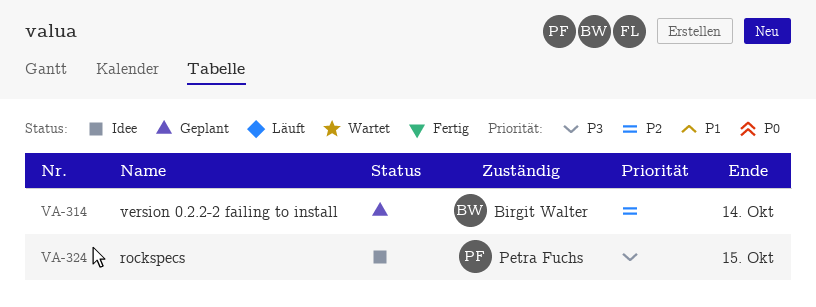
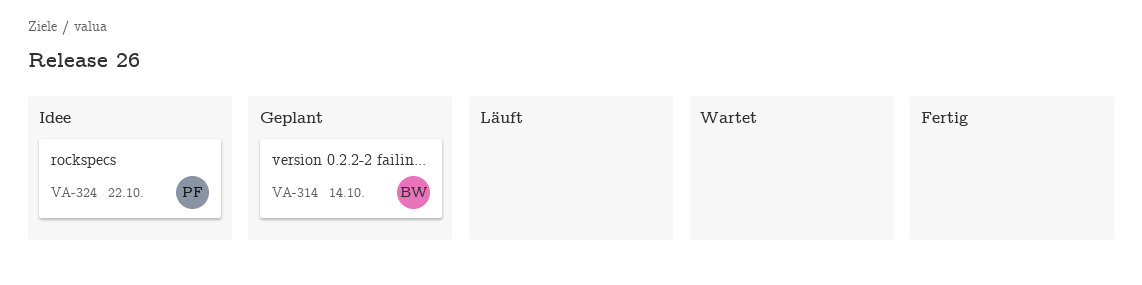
VA-324, due: Oct 15 -> Oct 22

